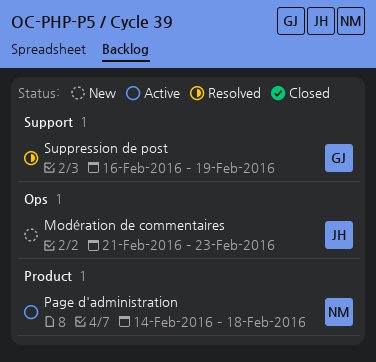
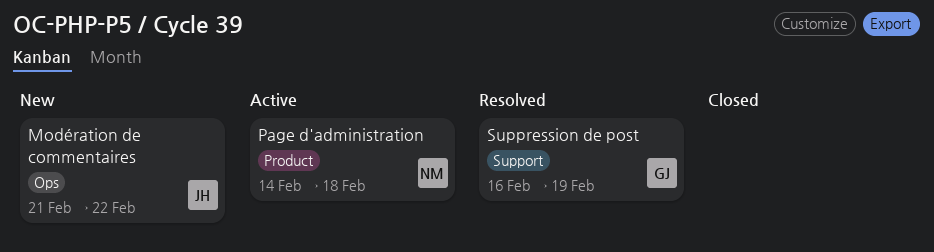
Modération de commentaires, due: Feb 23 -> Feb 22

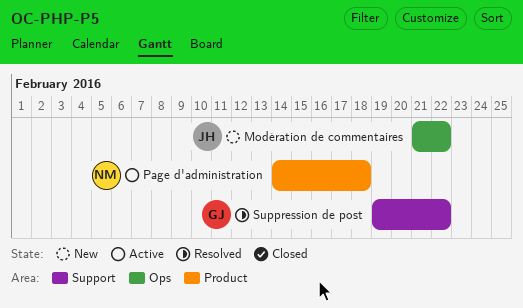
Suppression de post, start: Feb 16 -> Feb 19
Suppression de post, due: Feb 19 -> Feb 22

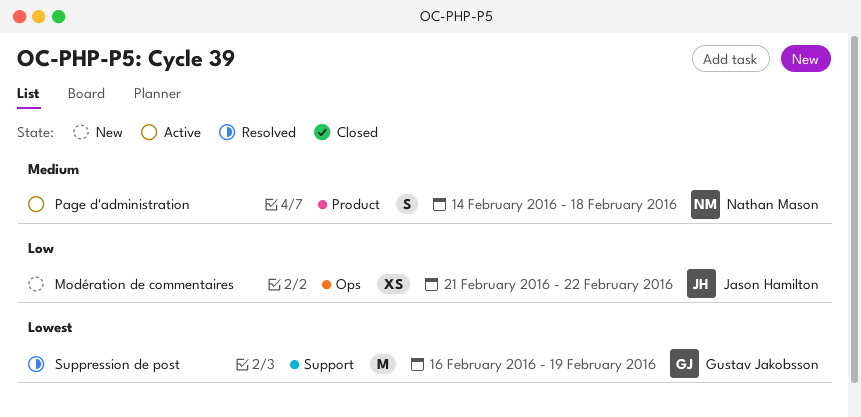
Suppression de post, start: Feb 19 -> Feb 16
Suppression de post, due: Feb 22 -> Feb 19

